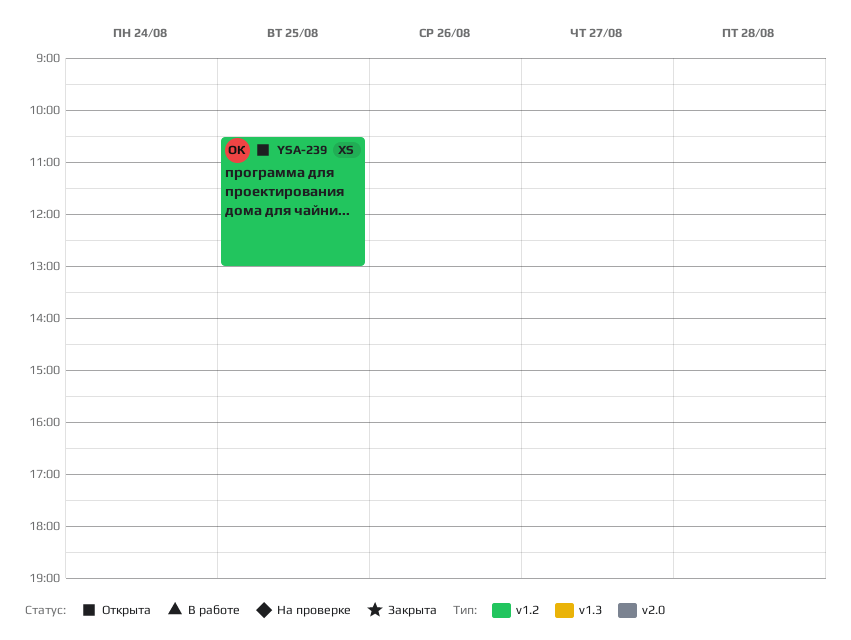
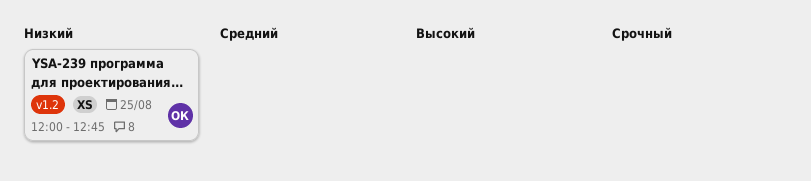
YSA-239, begins: 10:30 -> 12:00
YSA-239, ends: 13:00 -> 12:45

